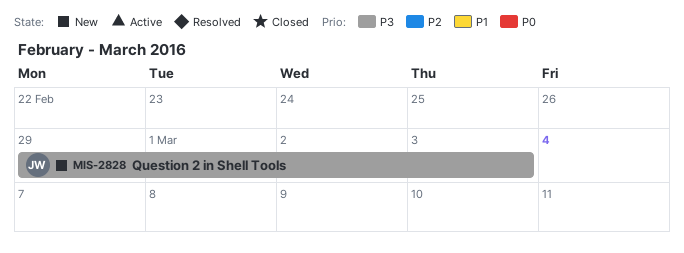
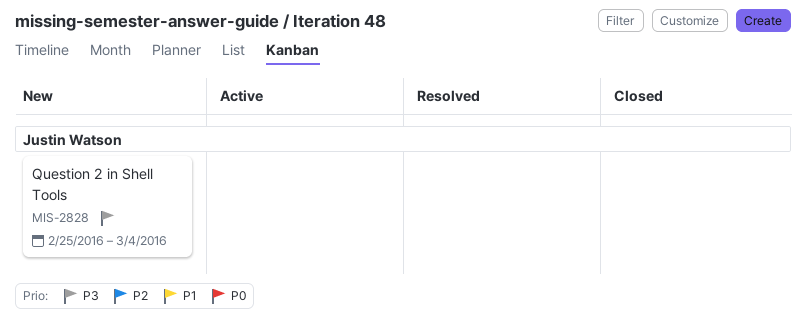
MIS-2828, start: Feb 29 -> Feb 25
MIS-2828, due: Mar 3 -> Mar 4

